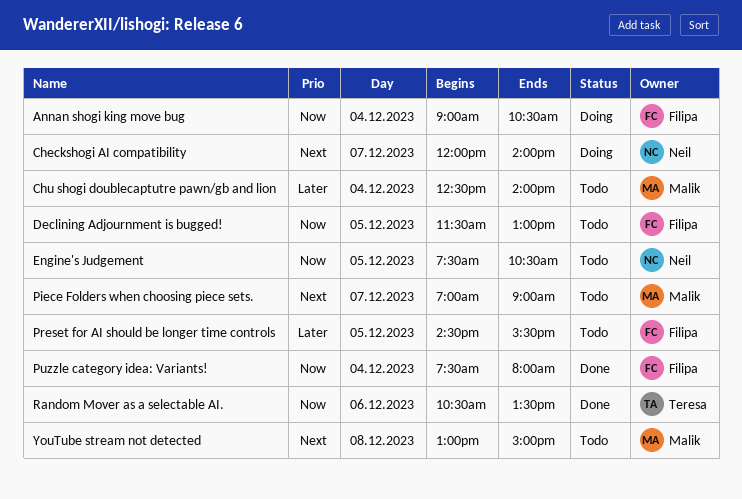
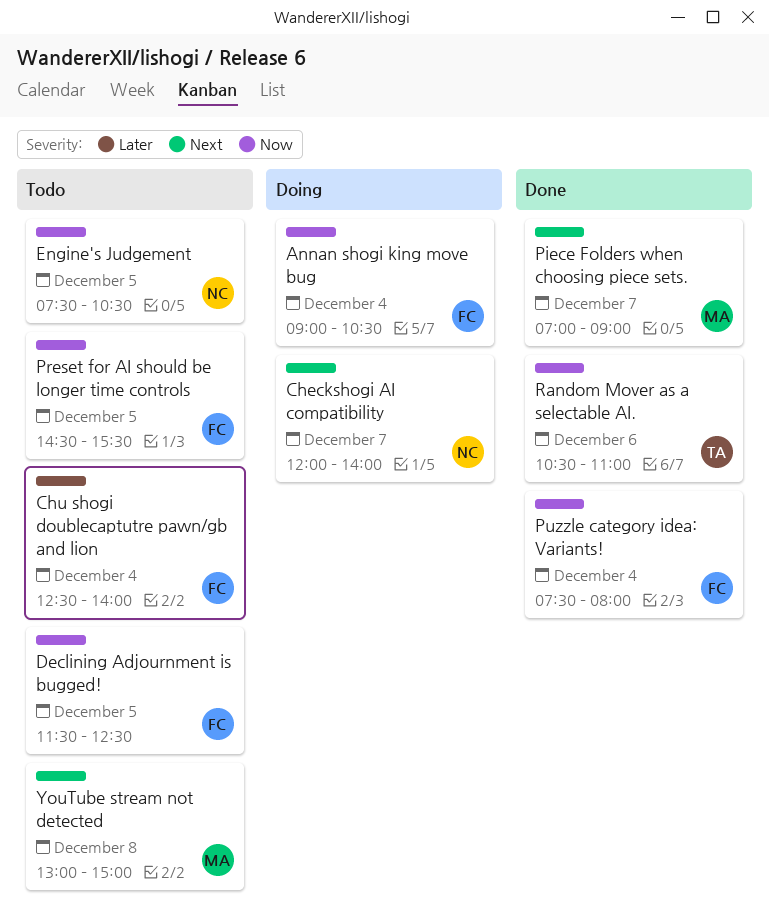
Chu shogi doublecaptutre pawn/gb and lion, owner: Malik -> Filipa
Declining Adjournment is bugged!, ends: 13:00 -> 12:30
Piece Folders when choosing piece sets., status: Todo -> Done
Preset for AI should be longer time controls, priority: Later -> Now
Random Mover as a selectable AI., ends: 13:30 -> 11:00

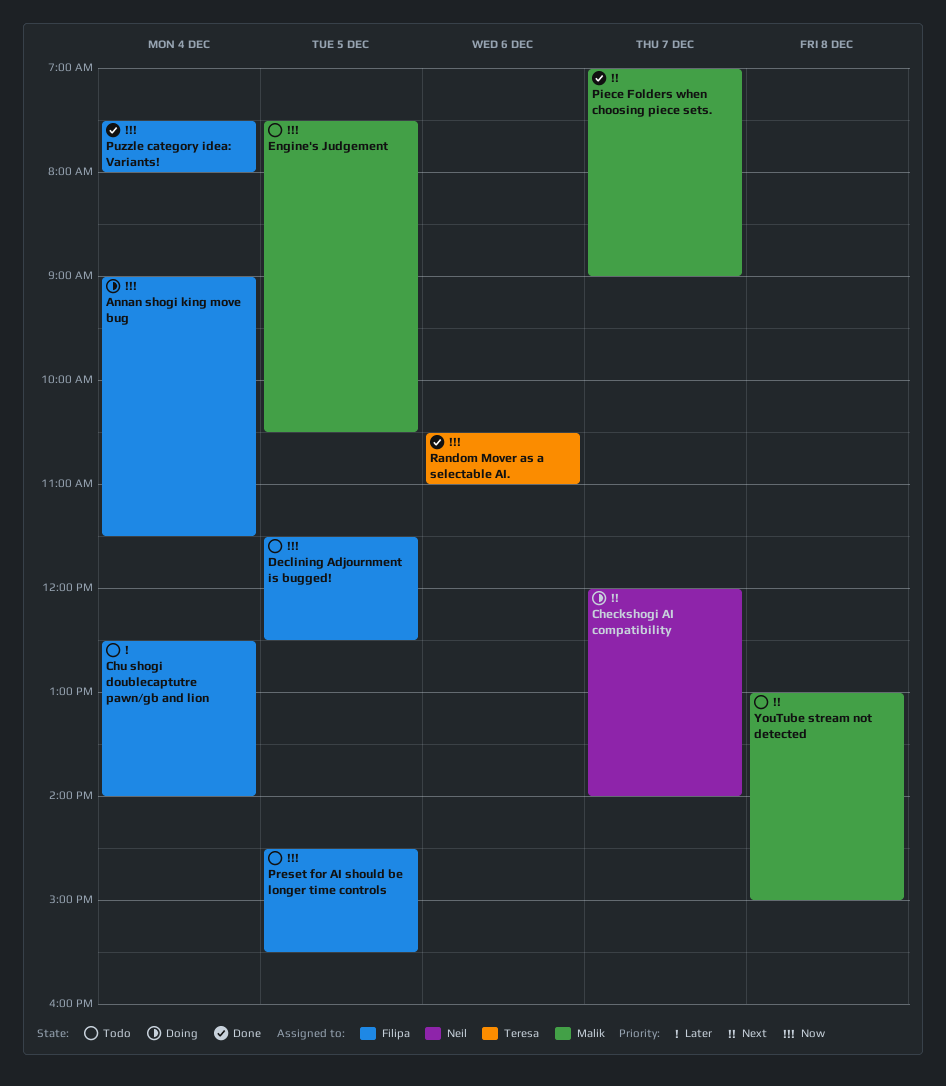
Annan shogi king move bug, ends: 10:30 -> 11:30
Engine's Judgement, owner: Neil -> Malik

